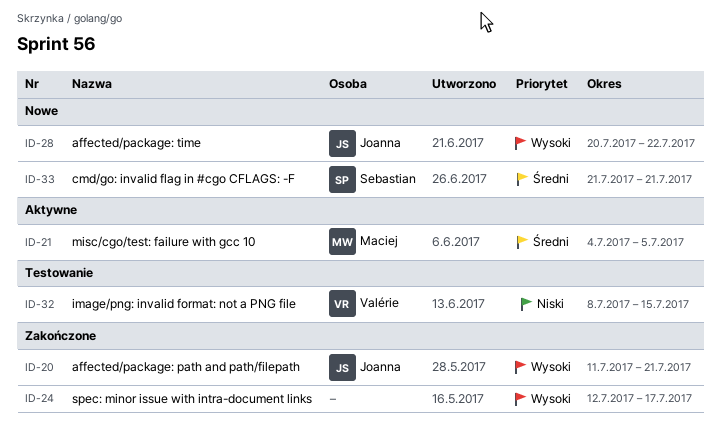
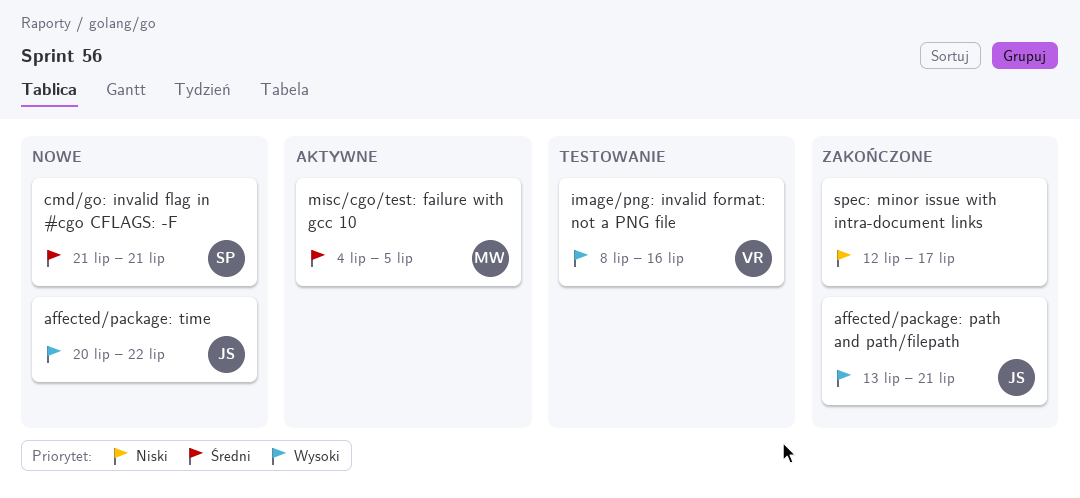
affected/package: path and path/filepath, start: Jul 11 -> Jul 13
image/png: invalid format: not a PNG file, priority: Niski -> Wysoki
image/png: invalid format: not a PNG file, due: Jul 15 -> Jul 16
spec: minor issue with intra-document links, priority: Wysoki -> Niski

